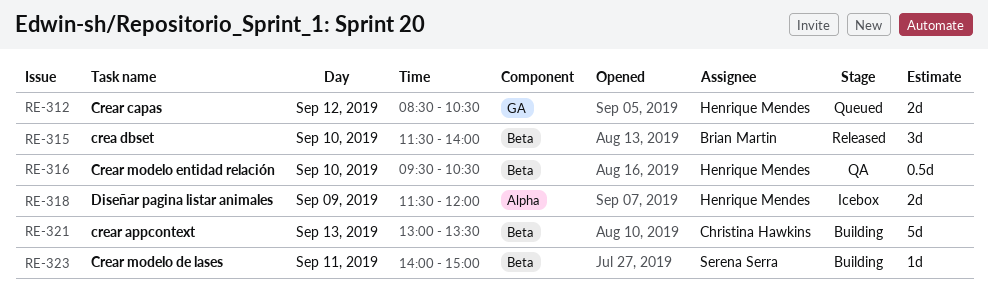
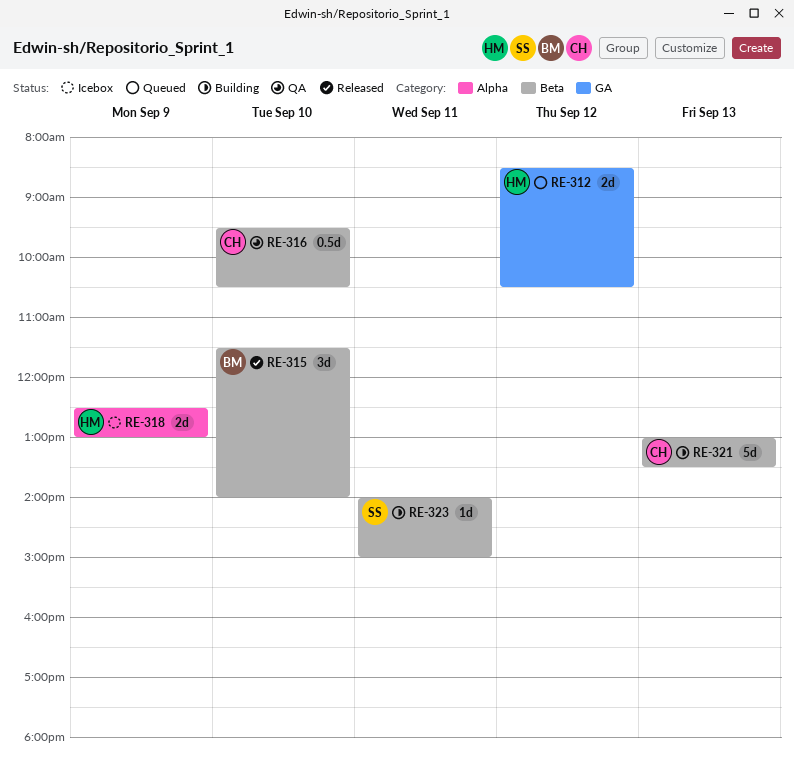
RE-316, owner: Henrique Mendes -> Christina Hawkins
RE-318, begins: 11:30 -> 12:30
RE-318, ends: 12:00 -> 13:00

